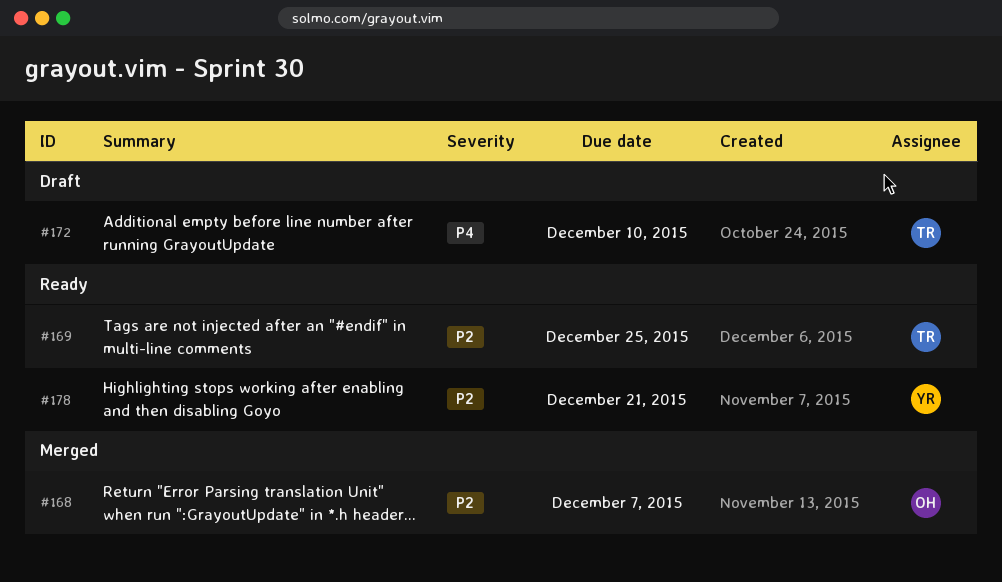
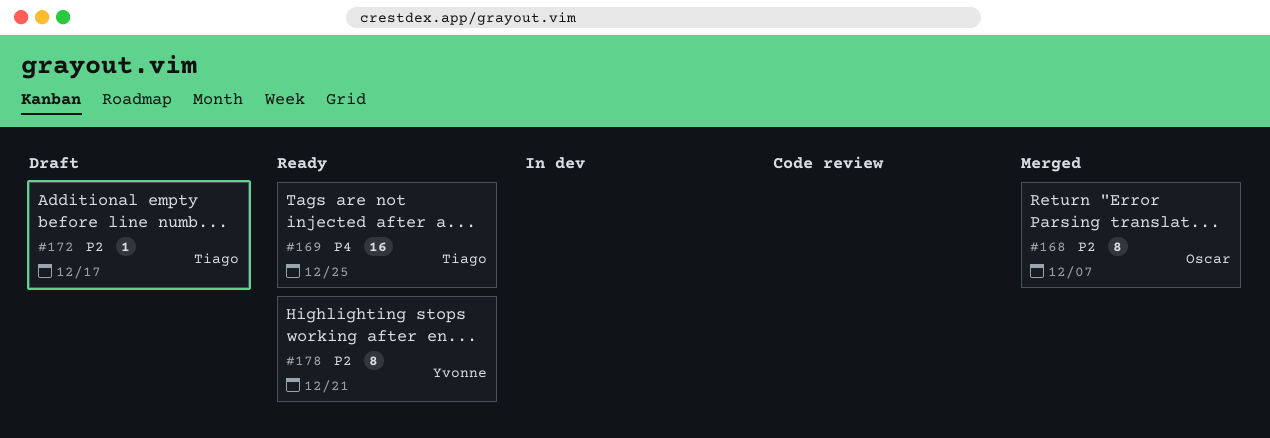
#169, priority: P2 -> P4
#172, priority: P4 -> P2
#172, due: Dec 10 -> Dec 17

